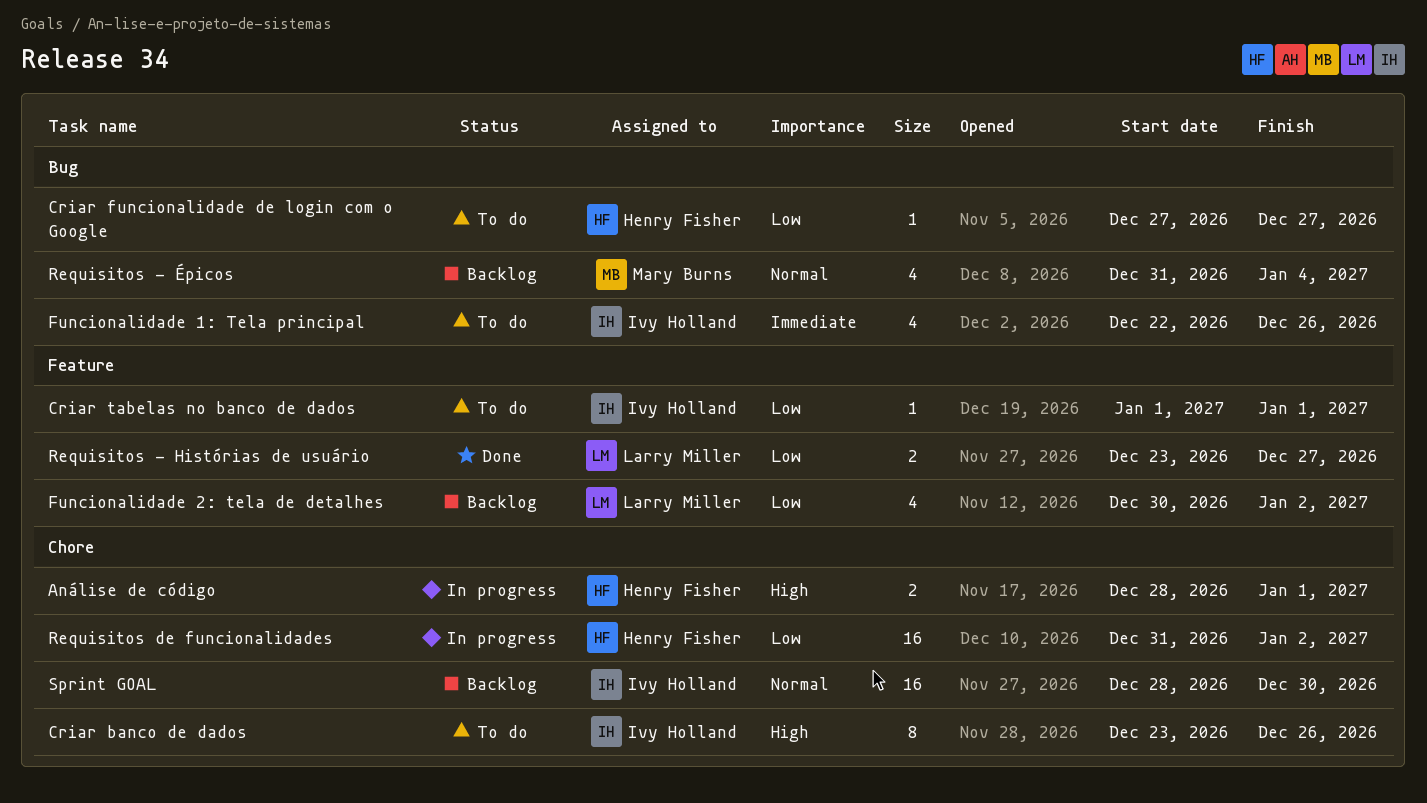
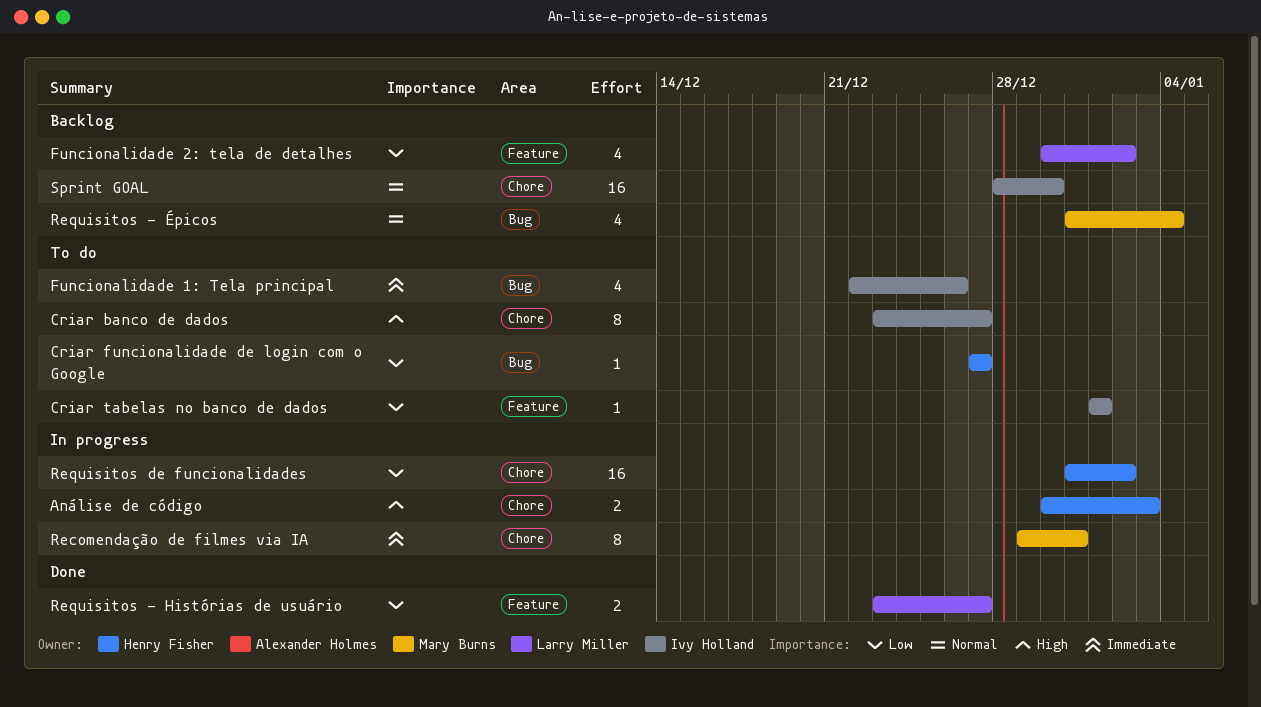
Análise de código, start: Dec 28 -> Dec 30
Análise de código, due: Jan 1 -> Jan 3
Criar banco de dados, due: Dec 26 -> Dec 27
Recomendação de filmes via IA: none -> present

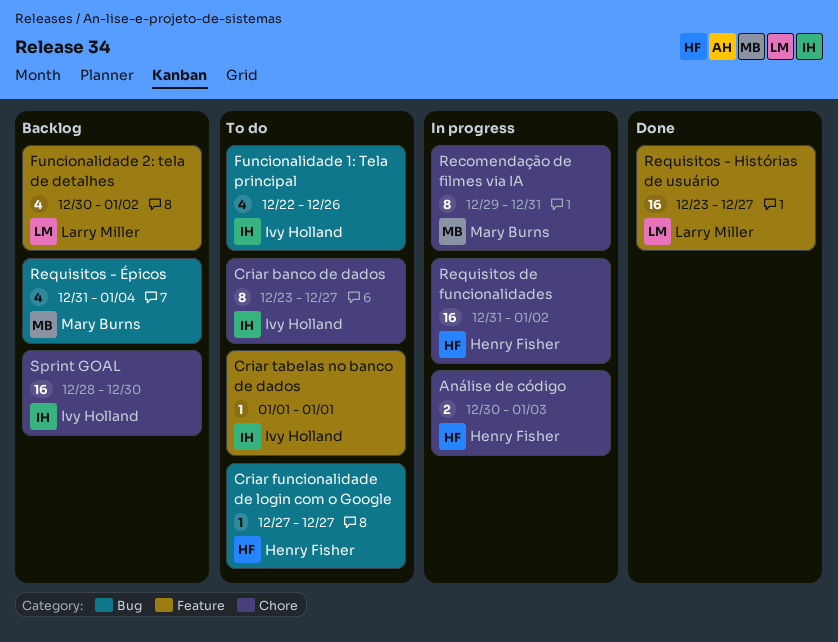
Requisitos - Histórias de usuário, estimate: 2 -> 16

